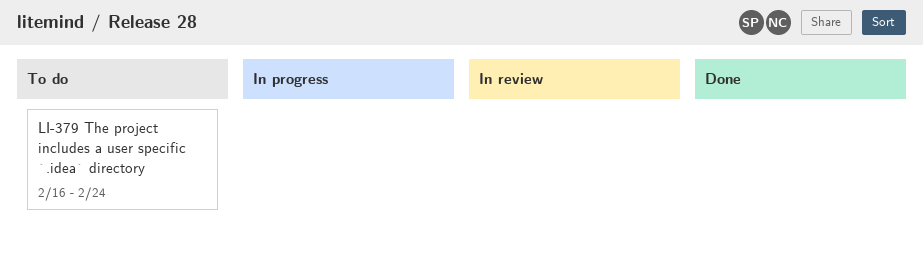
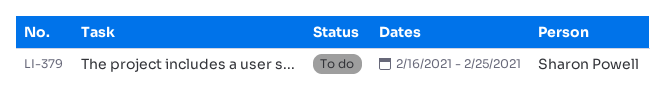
LI-379, due: Feb 24 -> Feb 25

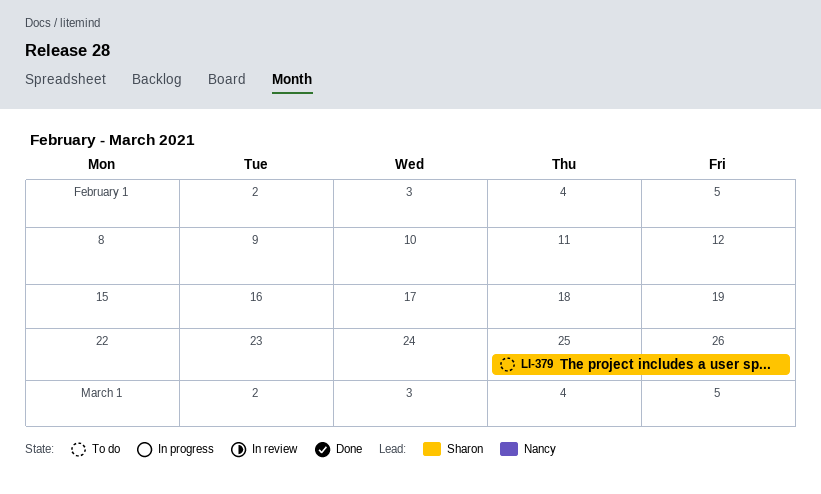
LI-379, start: Feb 16 -> Feb 25
LI-379, due: Feb 25 -> Feb 26

